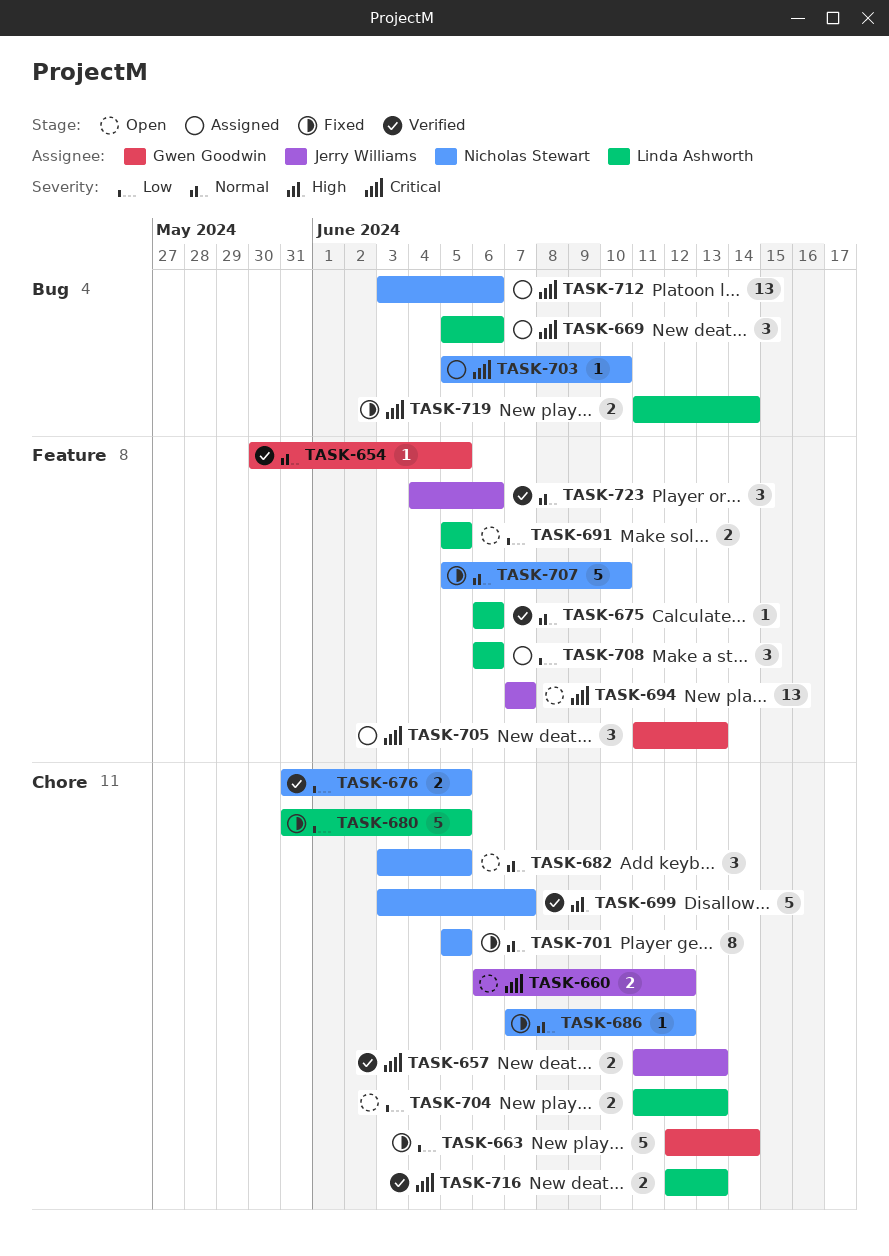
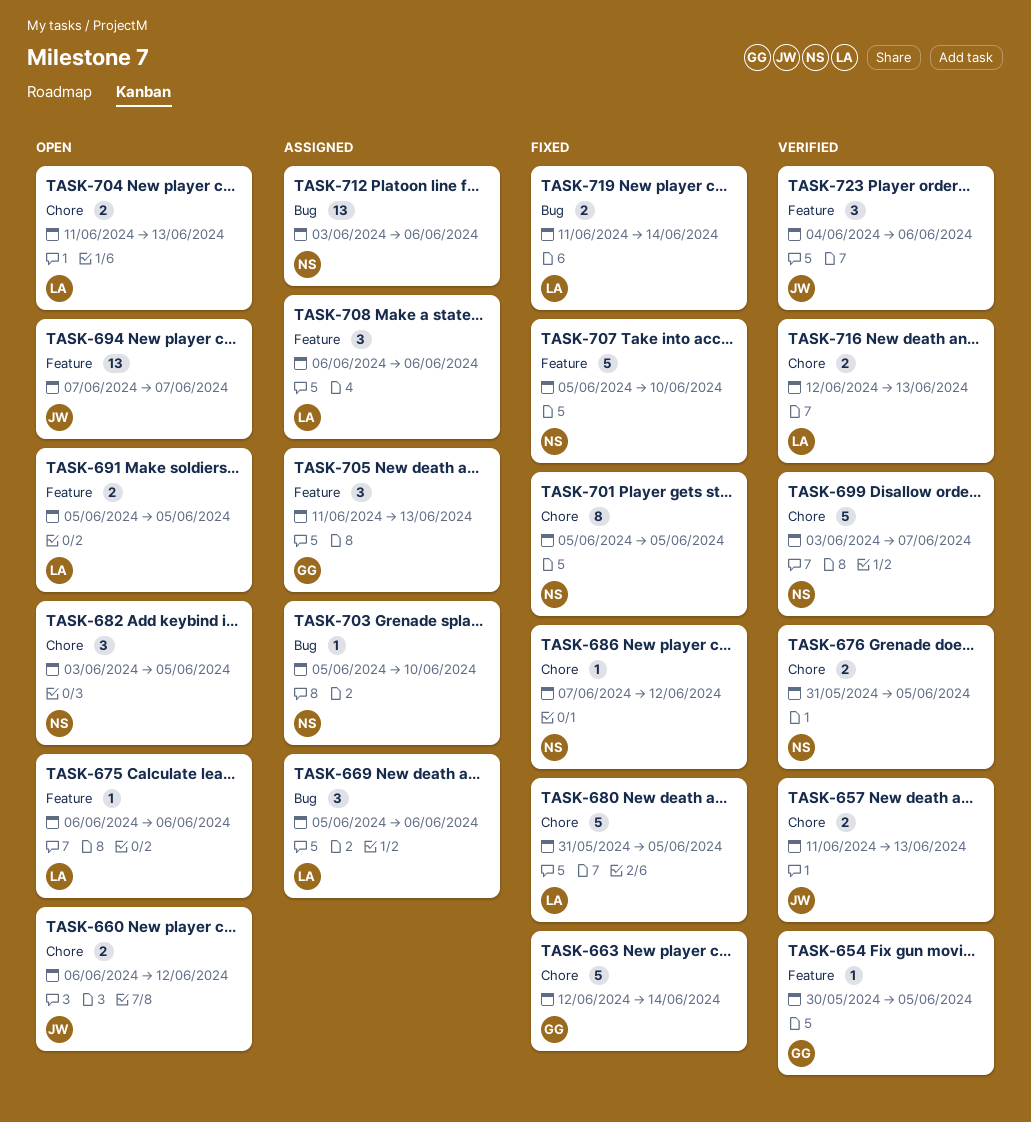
TASK-675, status: Verified -> Open

